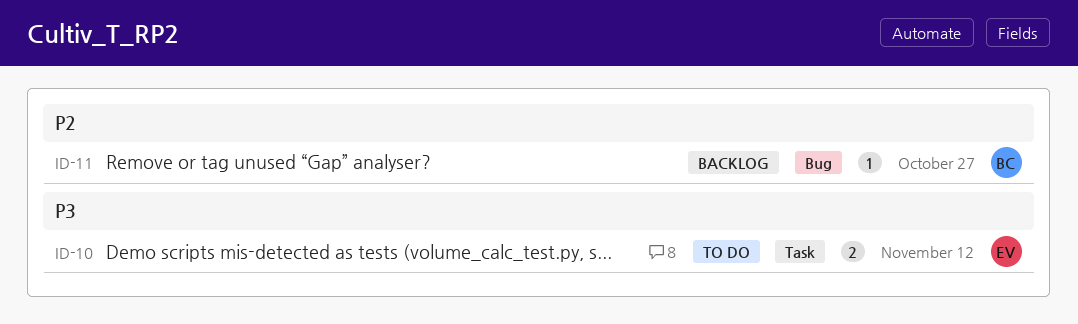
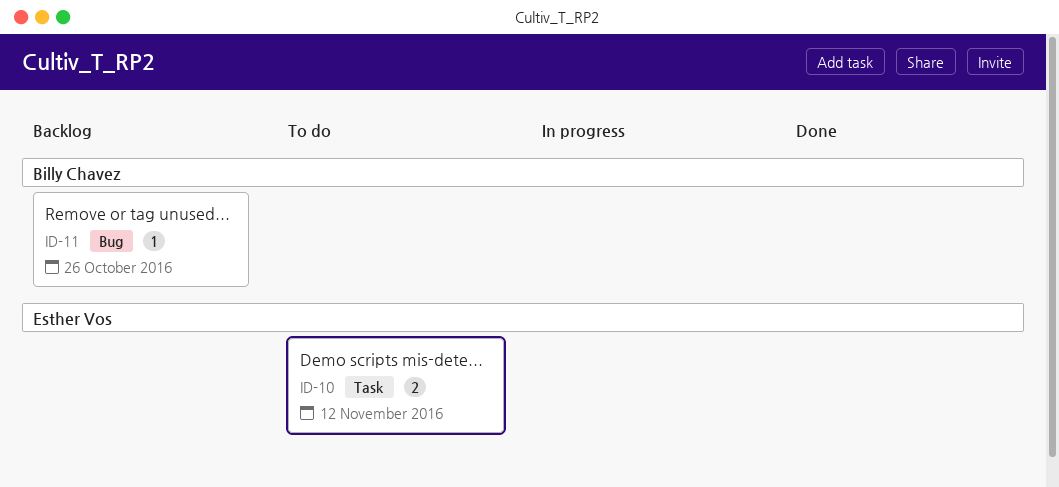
ID-11, due: Oct 27 -> Oct 26

